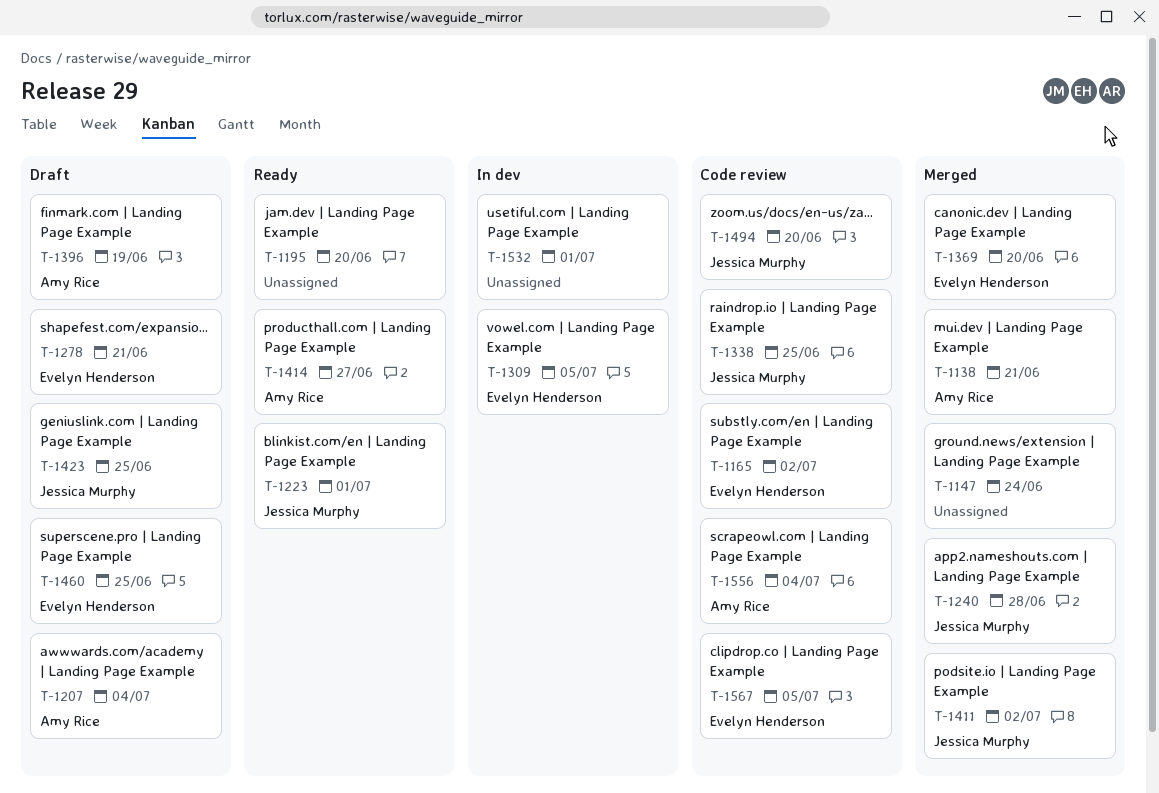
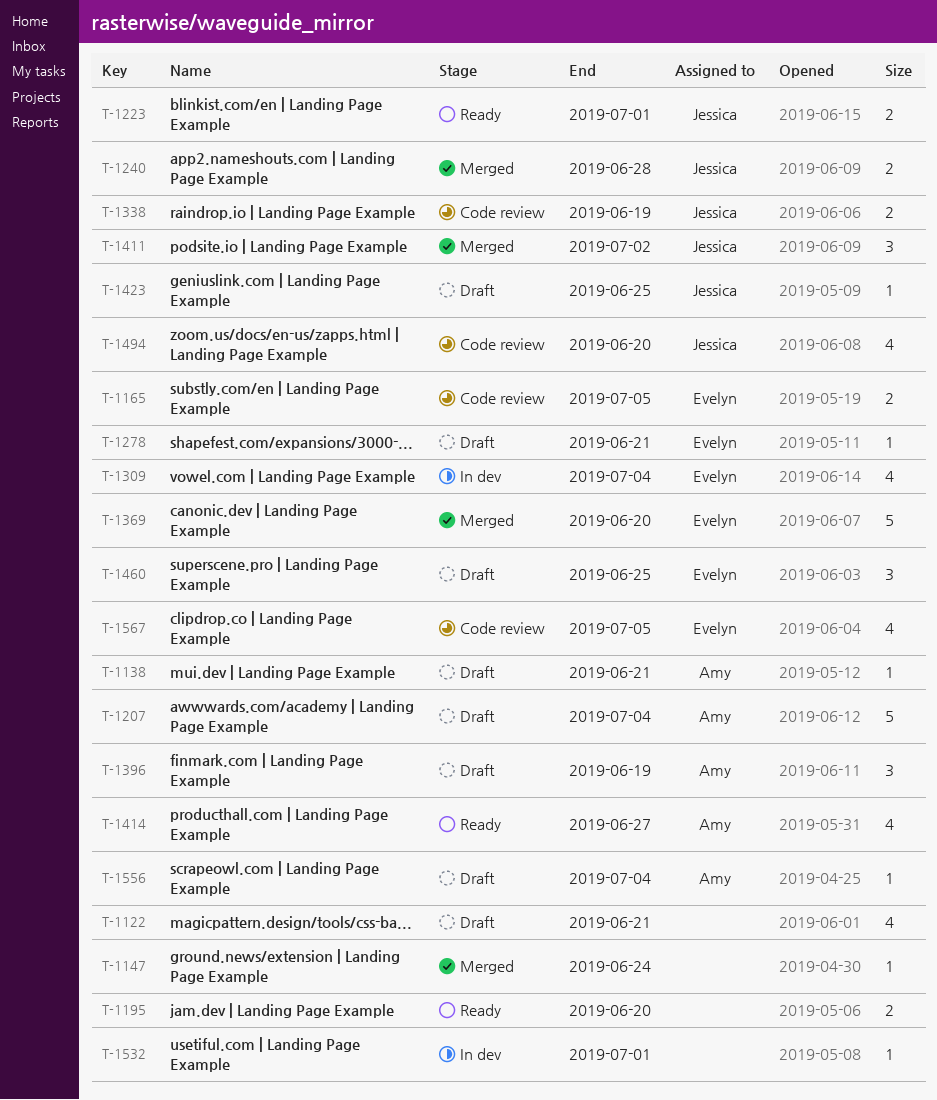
T-1122: none -> present
T-1138, status: Merged -> Draft
T-1165, due: Jul 2 -> Jul 5
T-1309, due: Jul 5 -> Jul 4
T-1338, due: Jun 25 -> Jun 19
T-1556, status: Code review -> Draft

